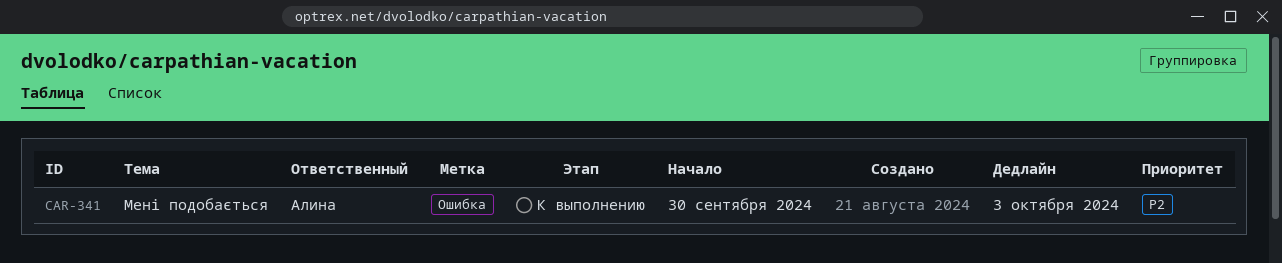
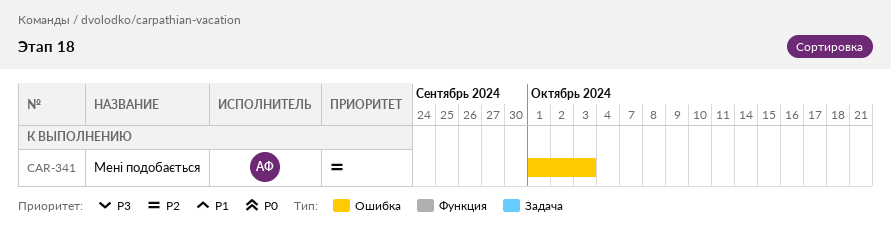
CAR-341, start: Sep 30 -> Oct 1

